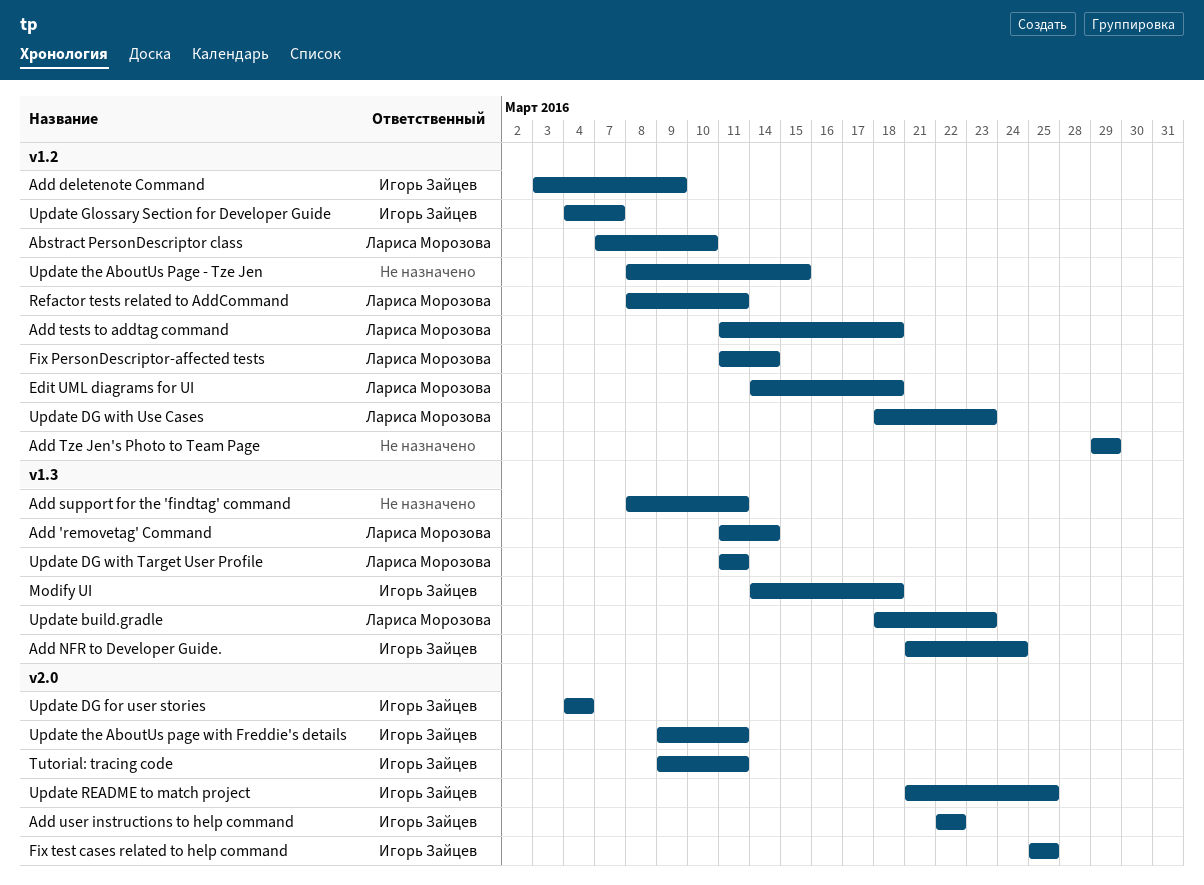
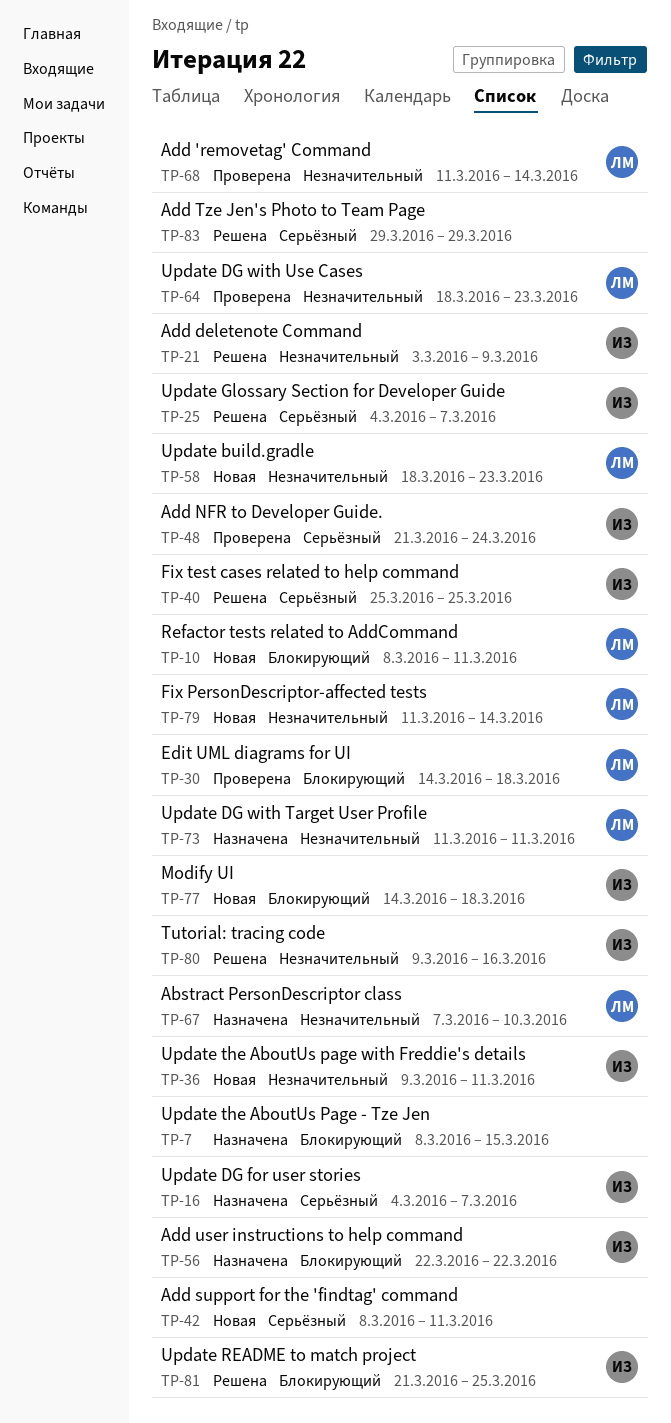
Add tests to addtag command: present -> none
Tutorial: tracing code, due: Mar 11 -> Mar 16
Update DG for user stories, due: Mar 4 -> Mar 7

